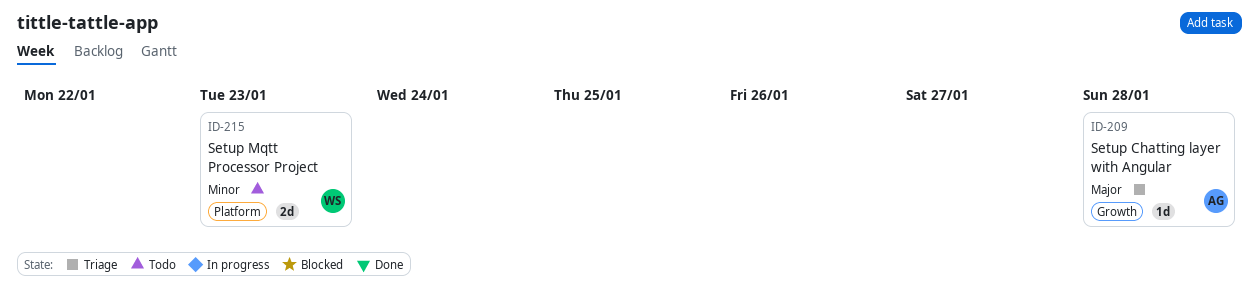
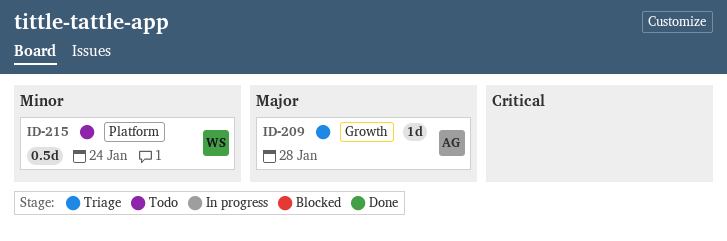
ID-215, estimate: 2d -> 0.5d
ID-215, due: Jan 23 -> Jan 24

